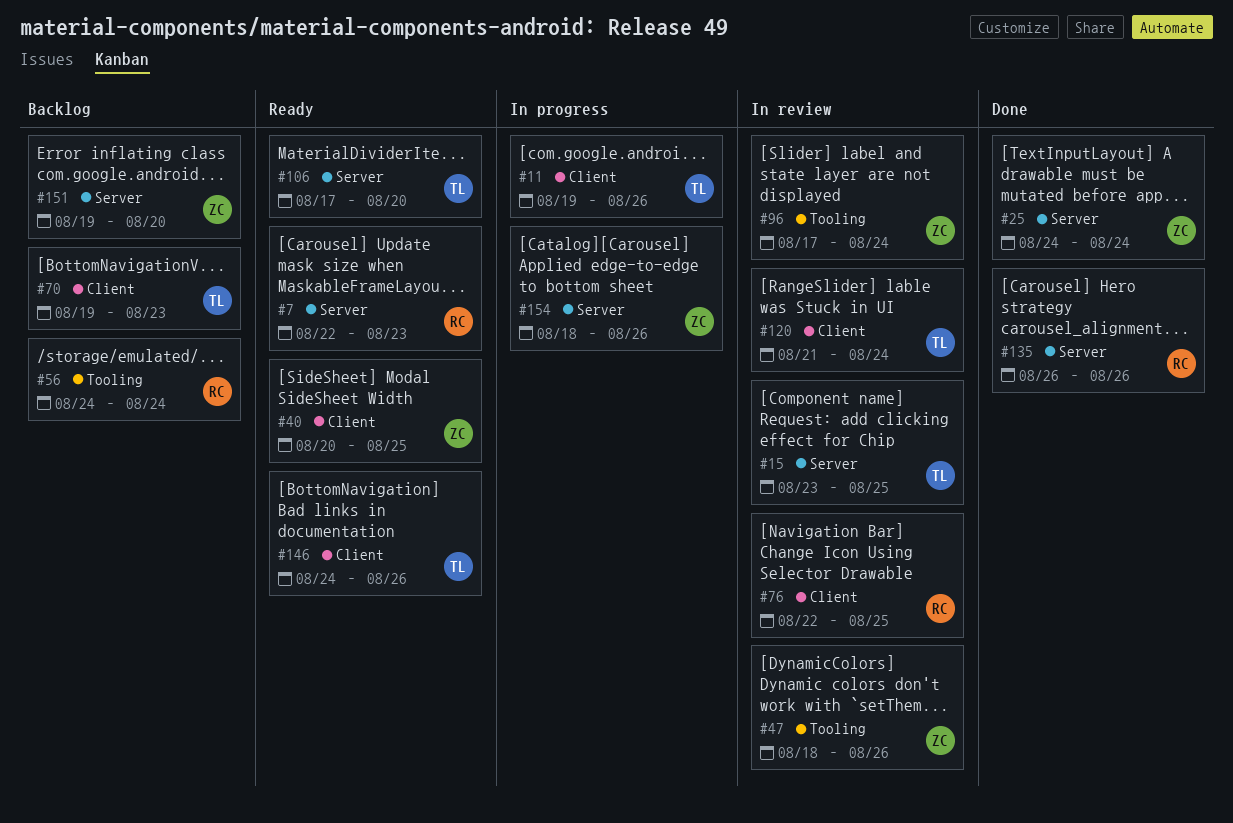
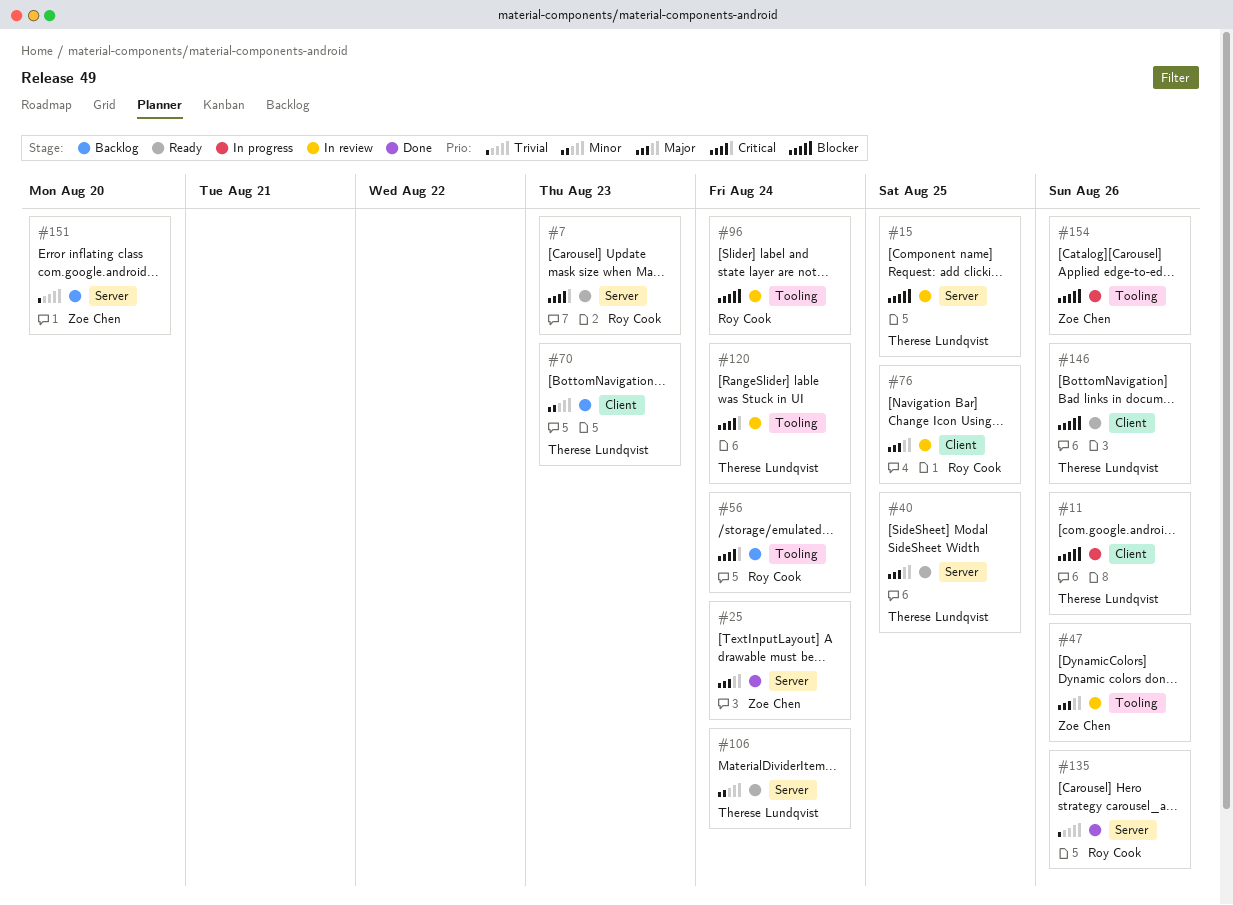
#40, owner: Zoe Chen -> Therese Lundqvist
#40, label: Client -> Server
#96, owner: Zoe Chen -> Roy Cook
#106, due: Aug 20 -> Aug 24
#120, label: Client -> Tooling
#154, label: Server -> Tooling

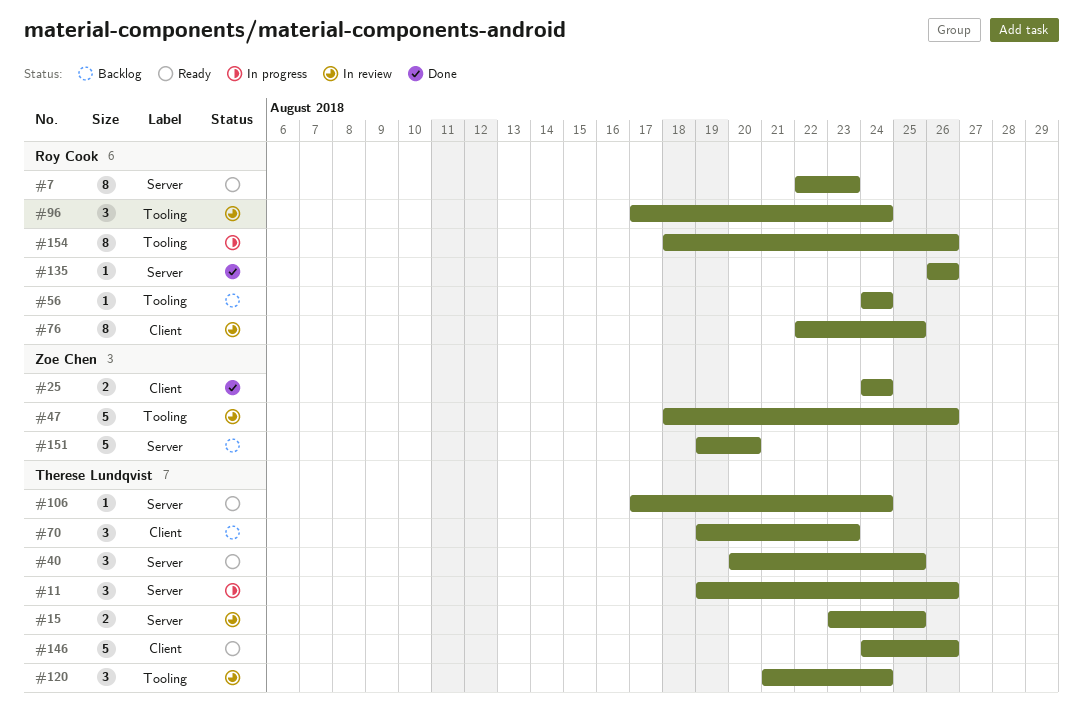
#11, label: Client -> Server
#25, label: Server -> Client
#154, owner: Zoe Chen -> Roy Cook

